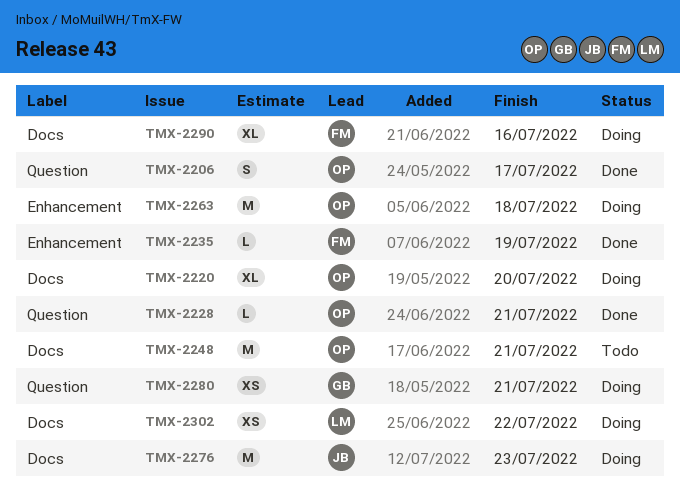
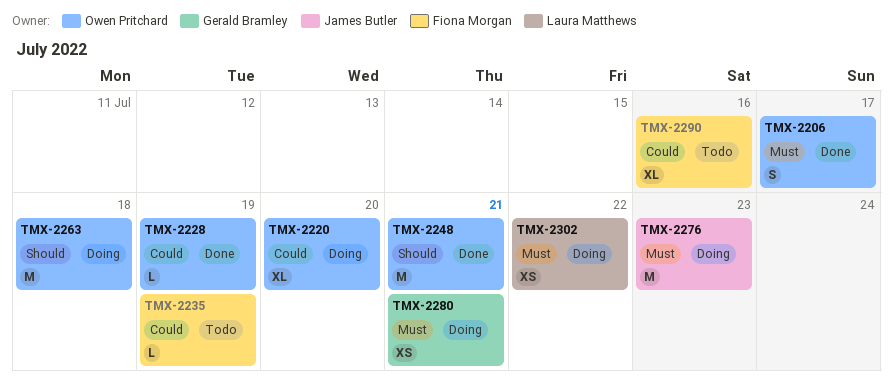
TMX-2228, due: Jul 21 -> Jul 19
TMX-2235, status: Done -> Todo
TMX-2248, status: Todo -> Done
TMX-2290, status: Doing -> Todo

